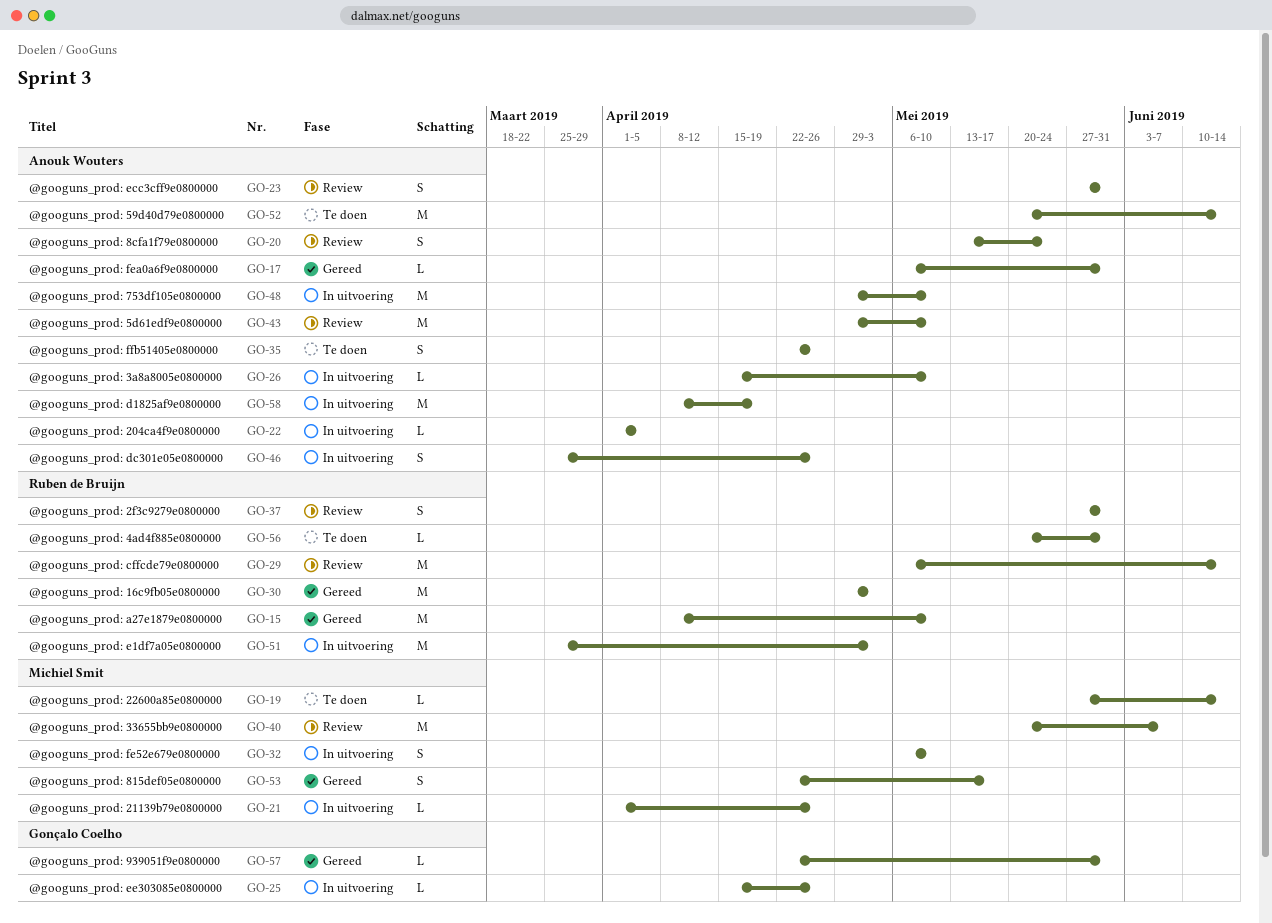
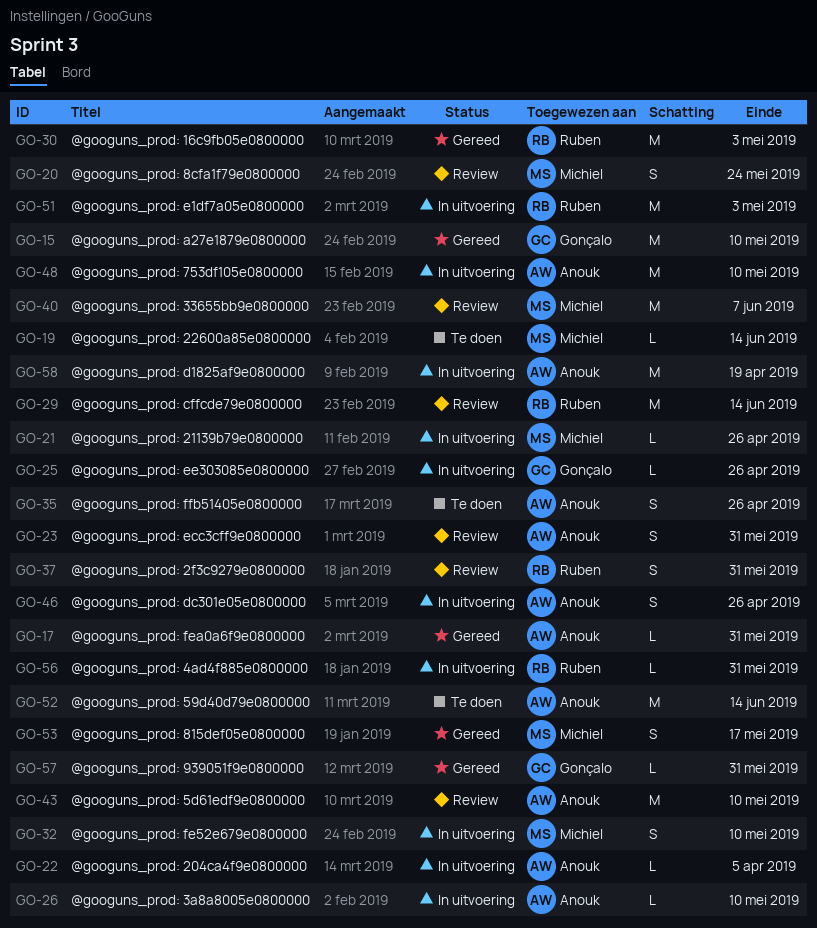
GO-15, owner: Ruben de Bruijn -> Gonçalo Coelho
GO-20, owner: Anouk Wouters -> Michiel Smit
GO-56, status: Te doen -> In uitvoering

